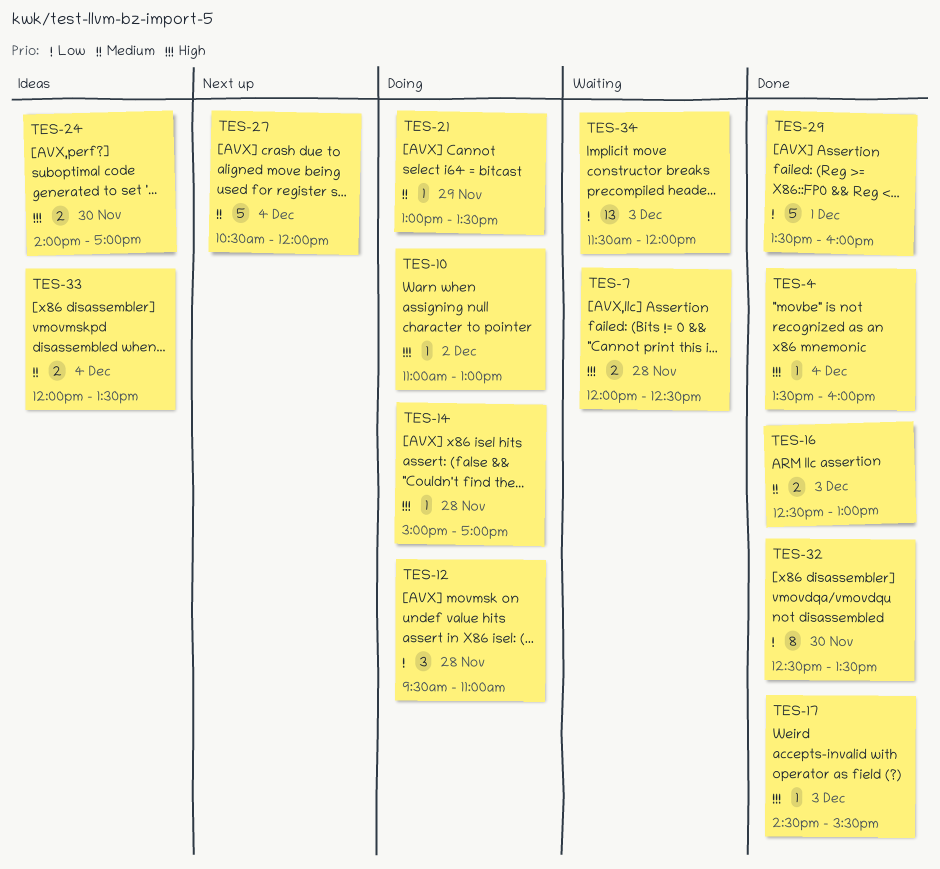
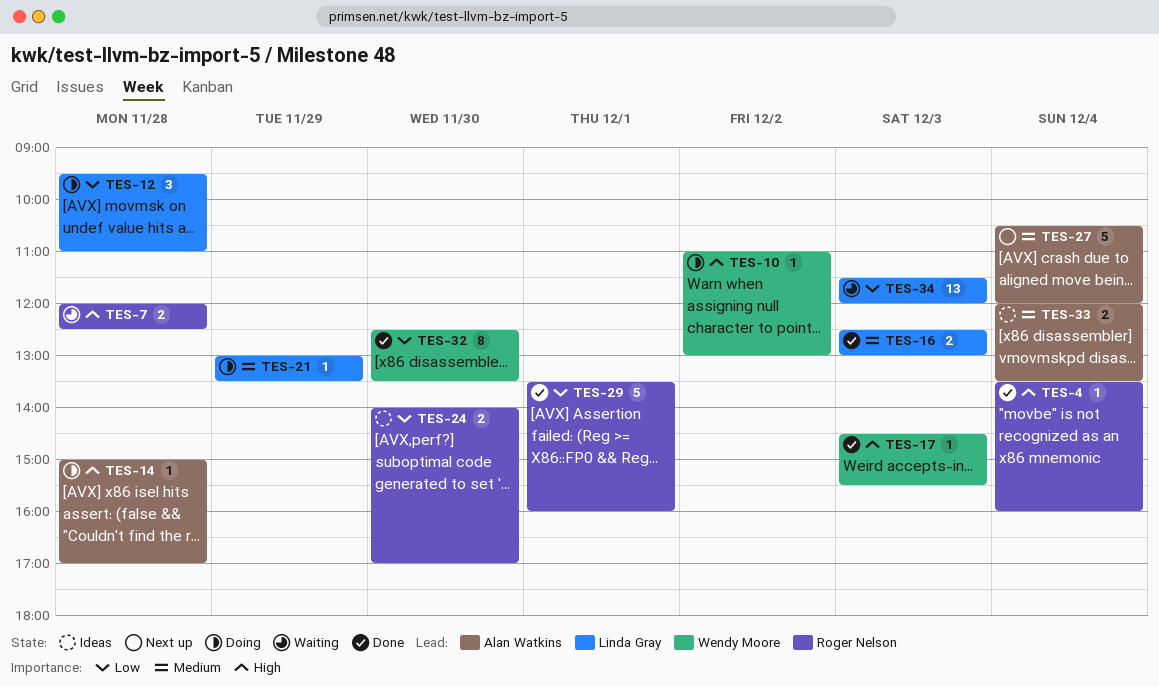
TES-24, priority: High -> Low

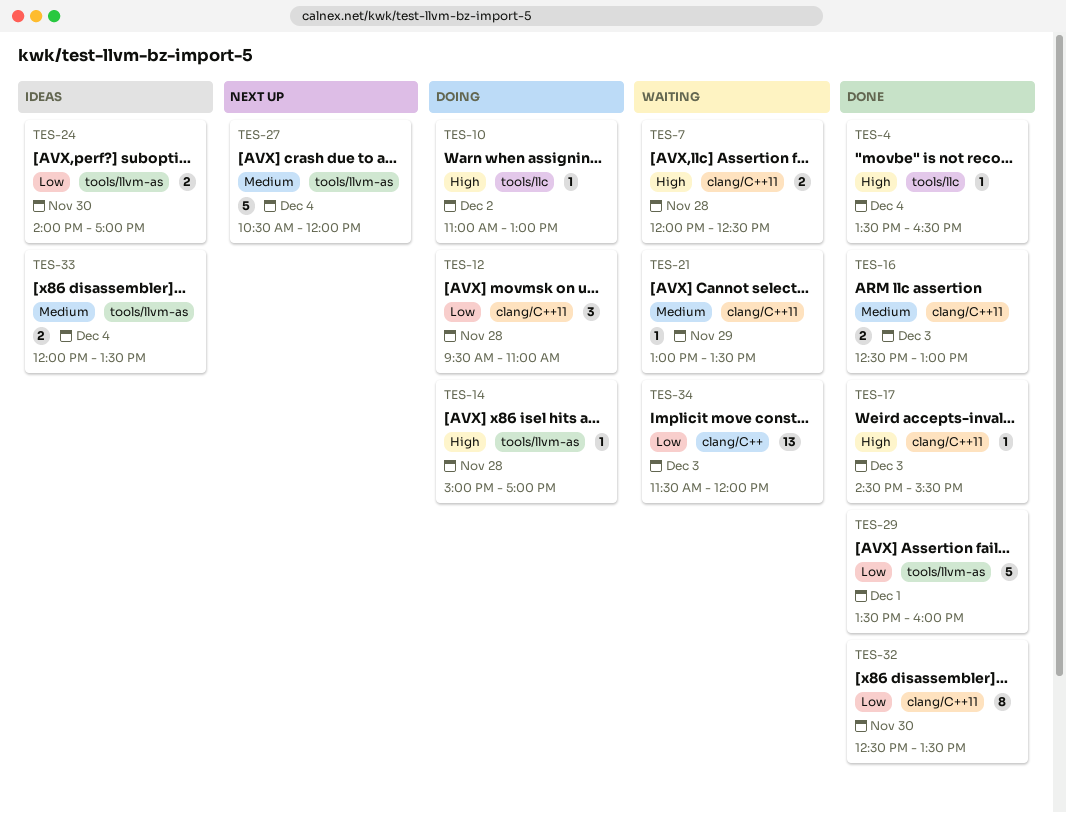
TES-4, ends: 16:00 -> 16:30
TES-21, status: Doing -> Waiting

